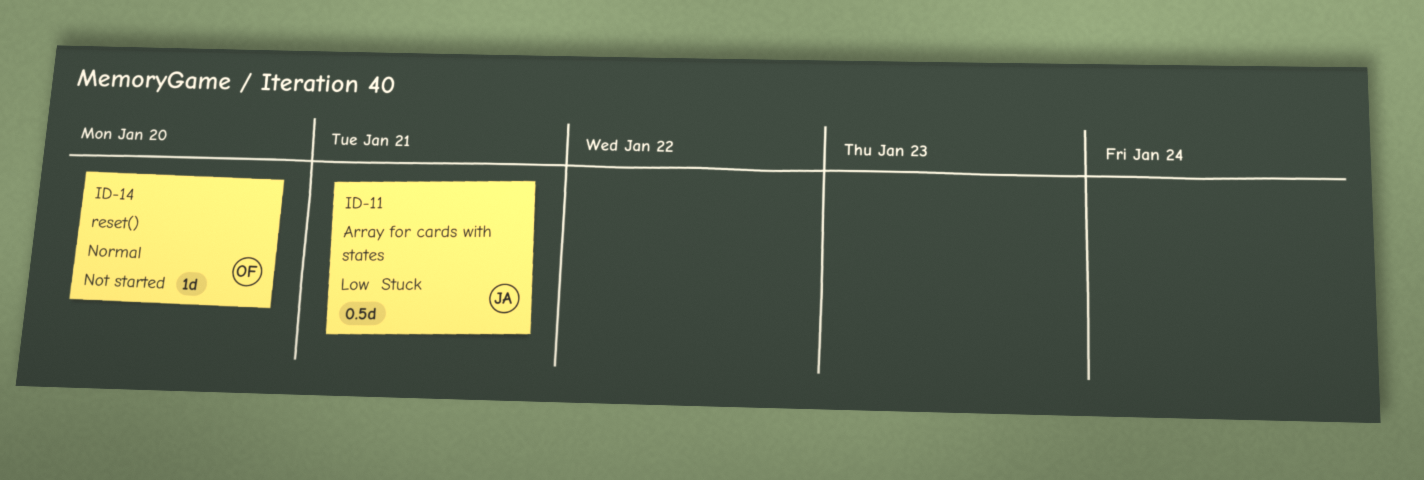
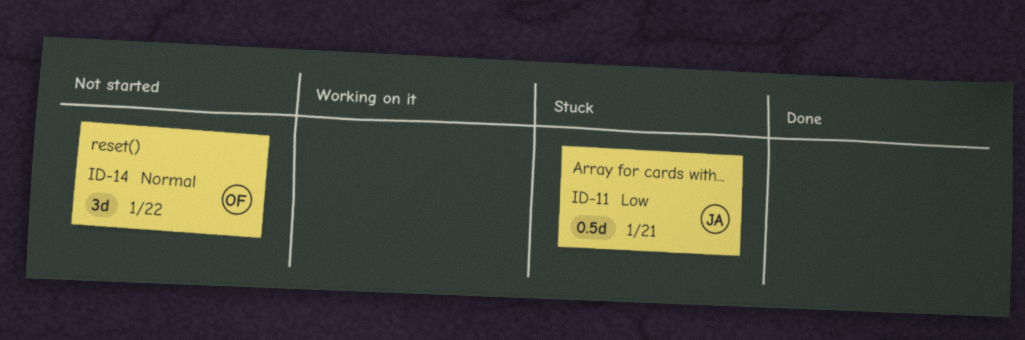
ID-14, estimate: 1d -> 3d
ID-14, due: Jan 20 -> Jan 22

